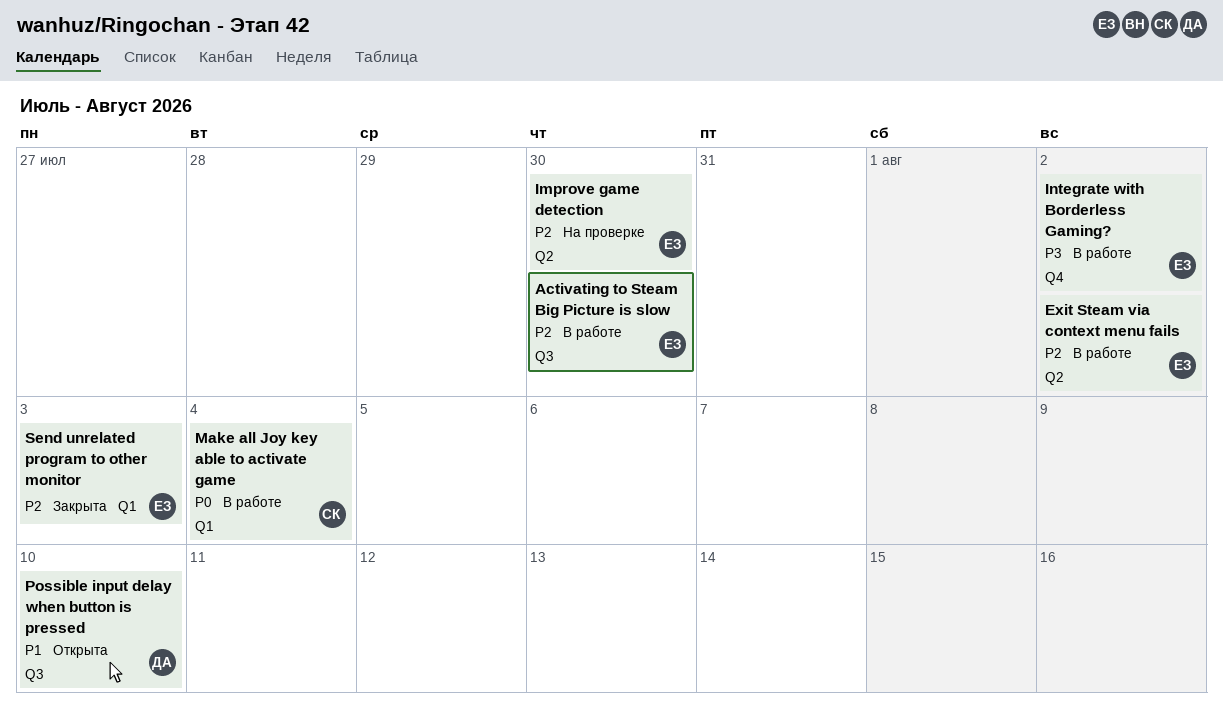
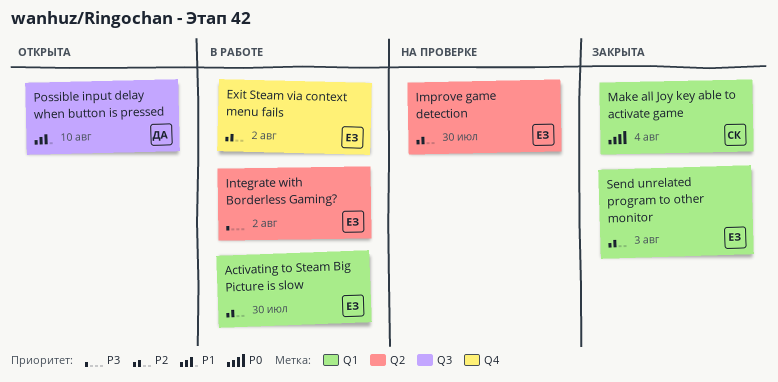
Activating to Steam Big Picture is slow, label: Q3 -> Q1
Exit Steam via context menu fails, label: Q2 -> Q4
Integrate with Borderless Gaming?, label: Q4 -> Q2
Make all Joy key able to activate game, status: В работе -> Закрыта

